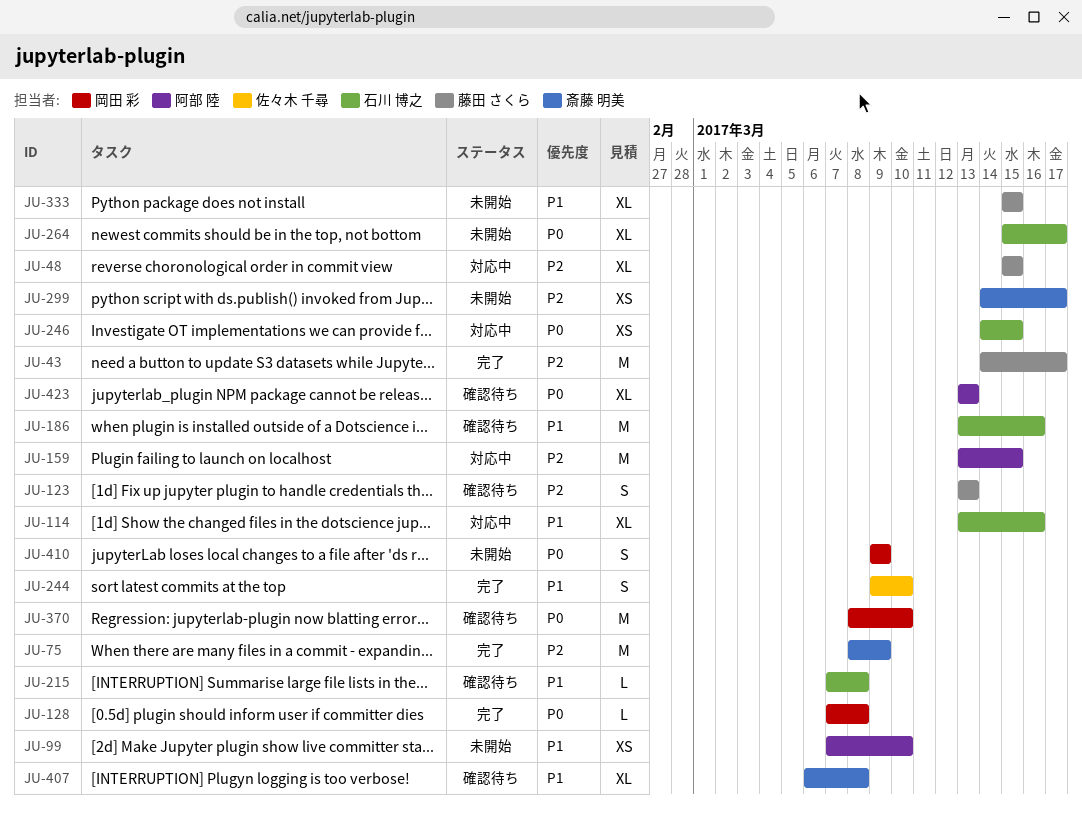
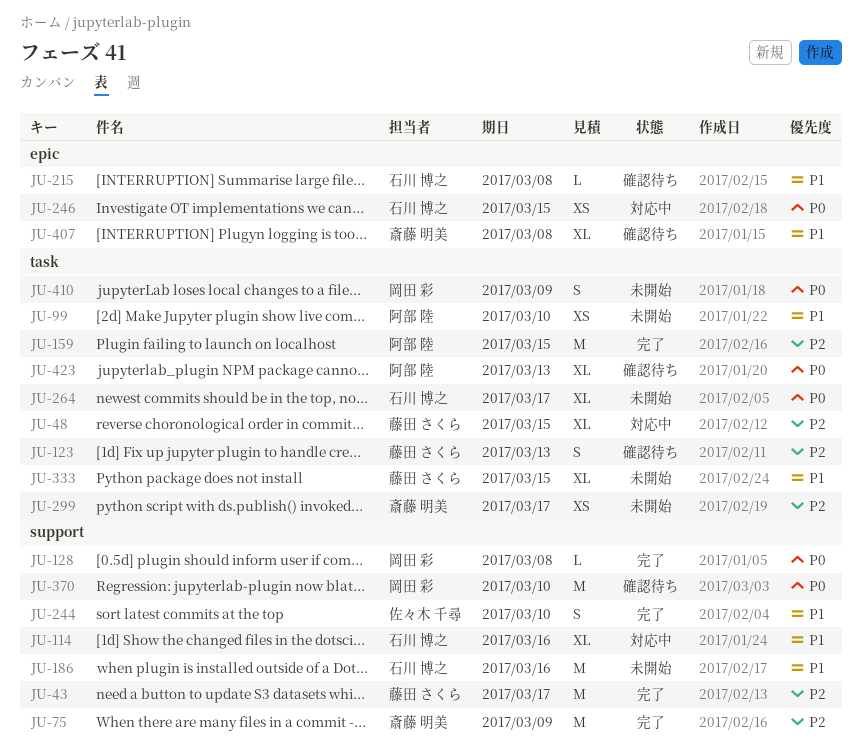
JU-159, status: 対応中 -> 完了
JU-186, status: 確認待ち -> 未開始

